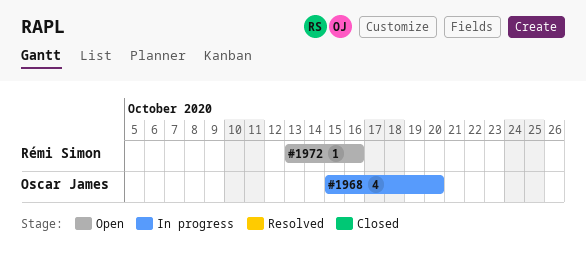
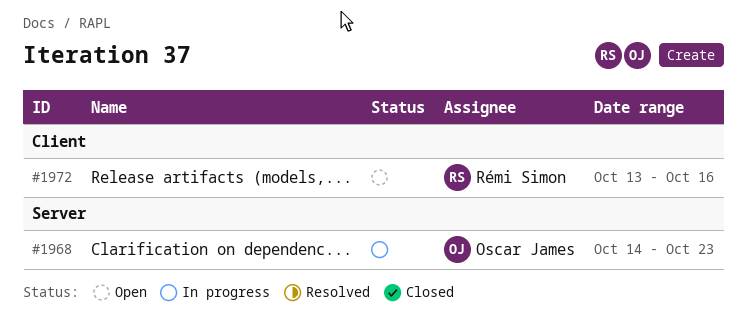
#1968, start: Oct 15 -> Oct 14
#1968, due: Oct 20 -> Oct 23

